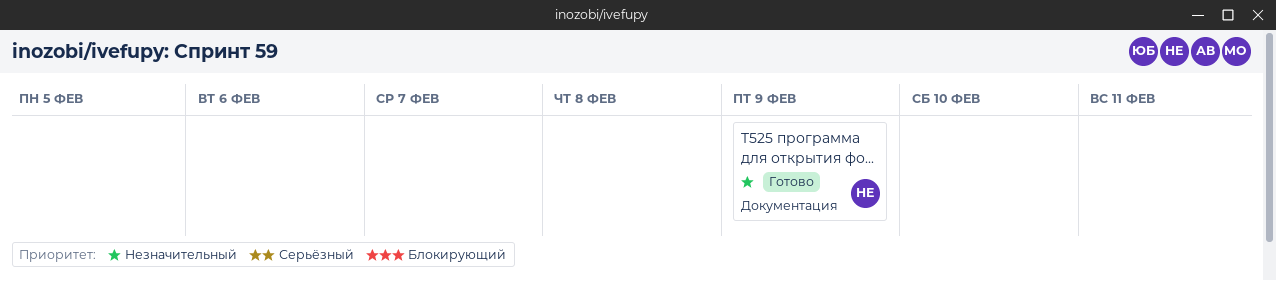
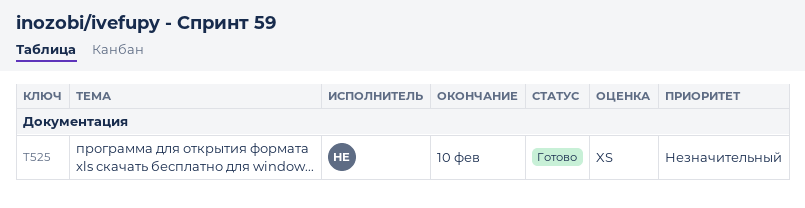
T525, due: Feb 9 -> Feb 10

